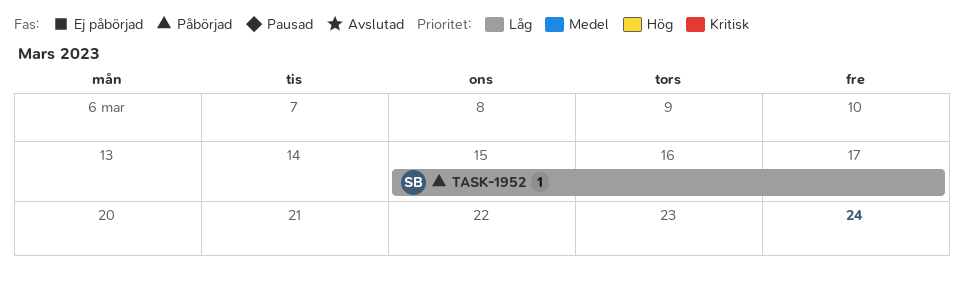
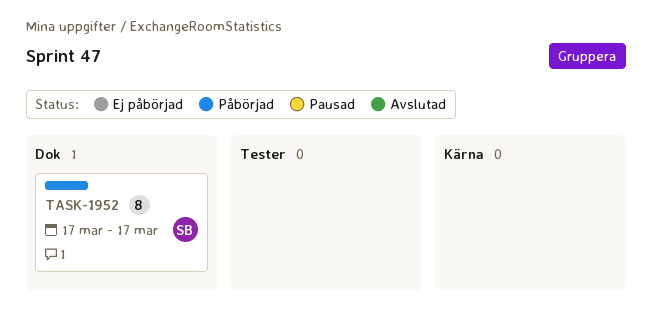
TASK-1952, estimate: 1 -> 8
TASK-1952, start: Mar 15 -> Mar 17

